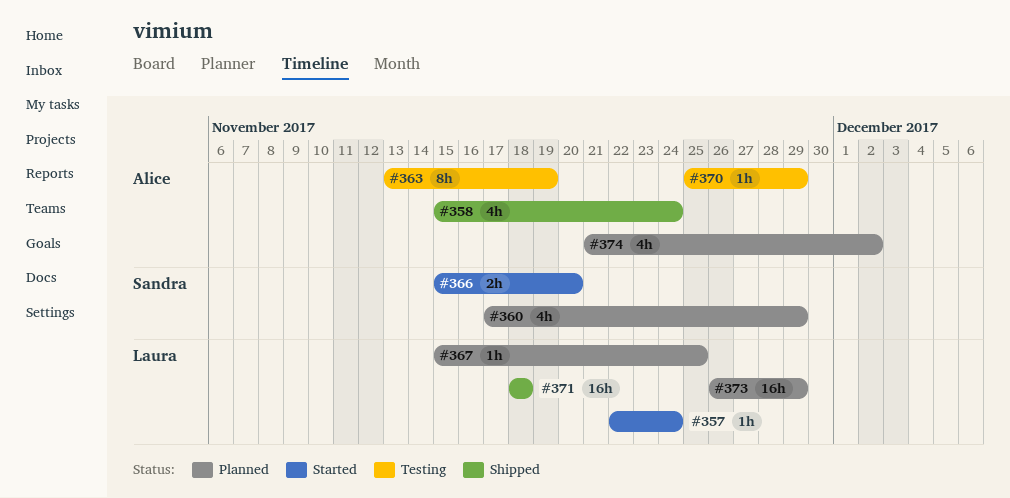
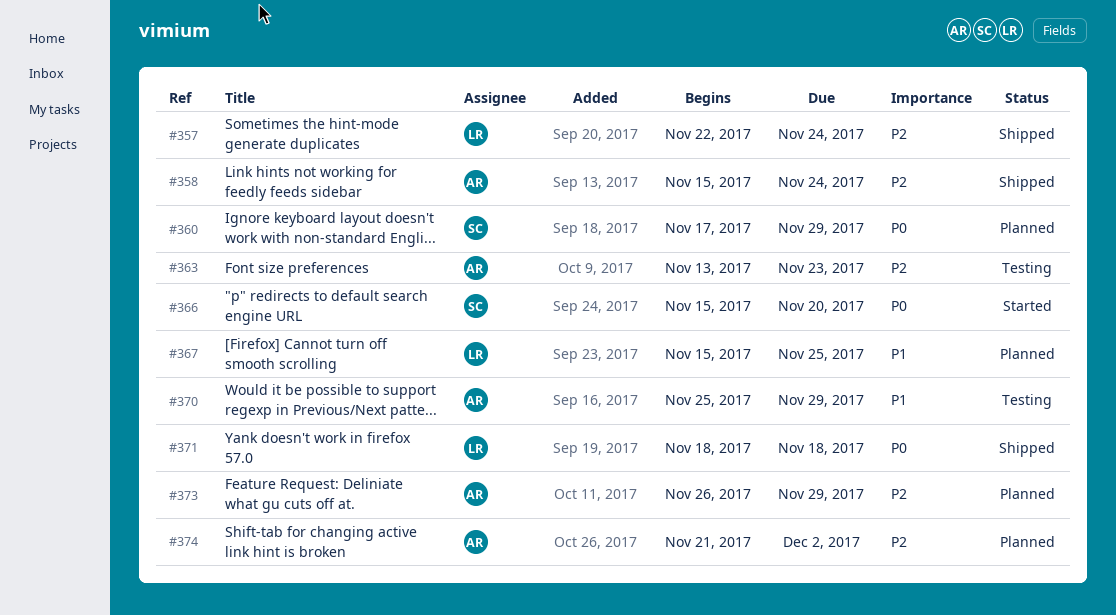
#357, status: Started -> Shipped
#363, due: Nov 19 -> Nov 23
#373, owner: Laura -> Alice

